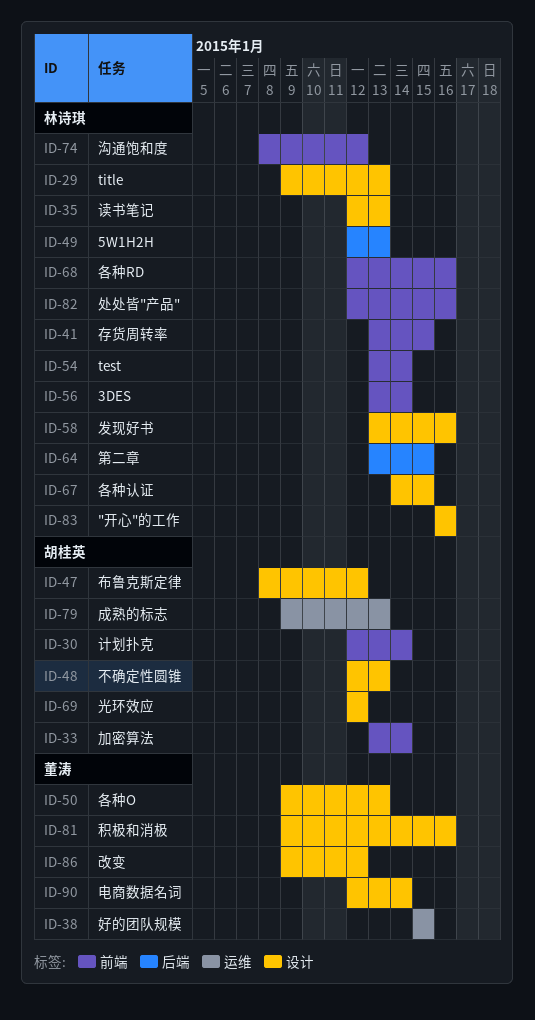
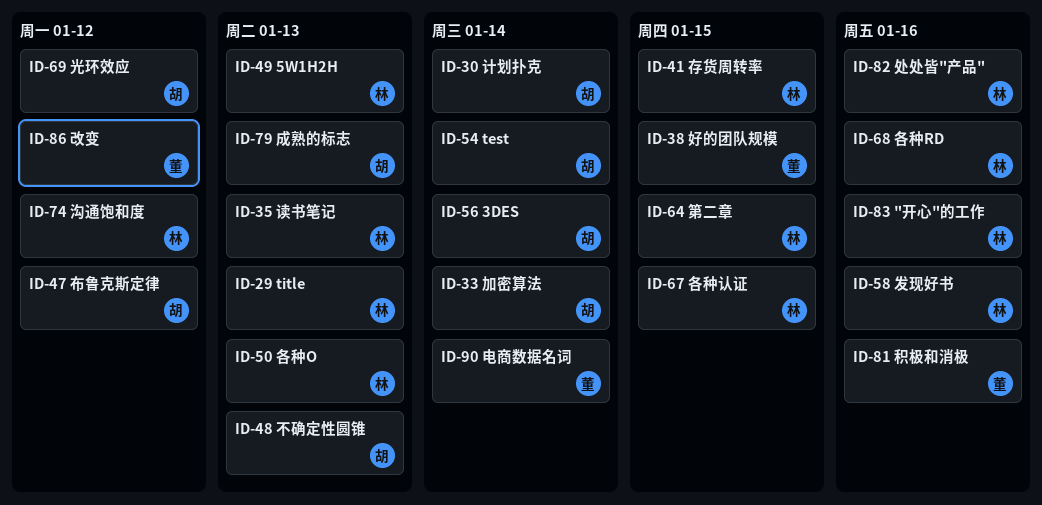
ID-50, owner: 董涛 -> 林诗琪
ID-54, owner: 林诗琪 -> 胡桂英
ID-56, owner: 林诗琪 -> 胡桂英

